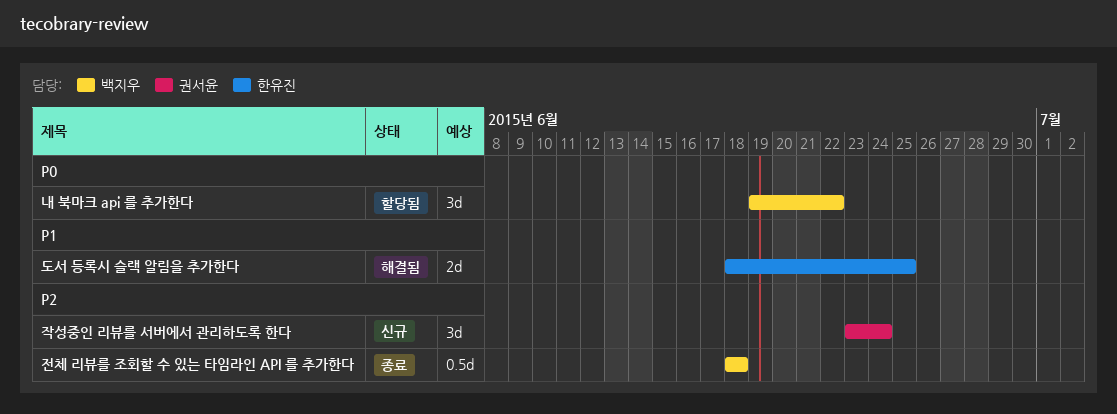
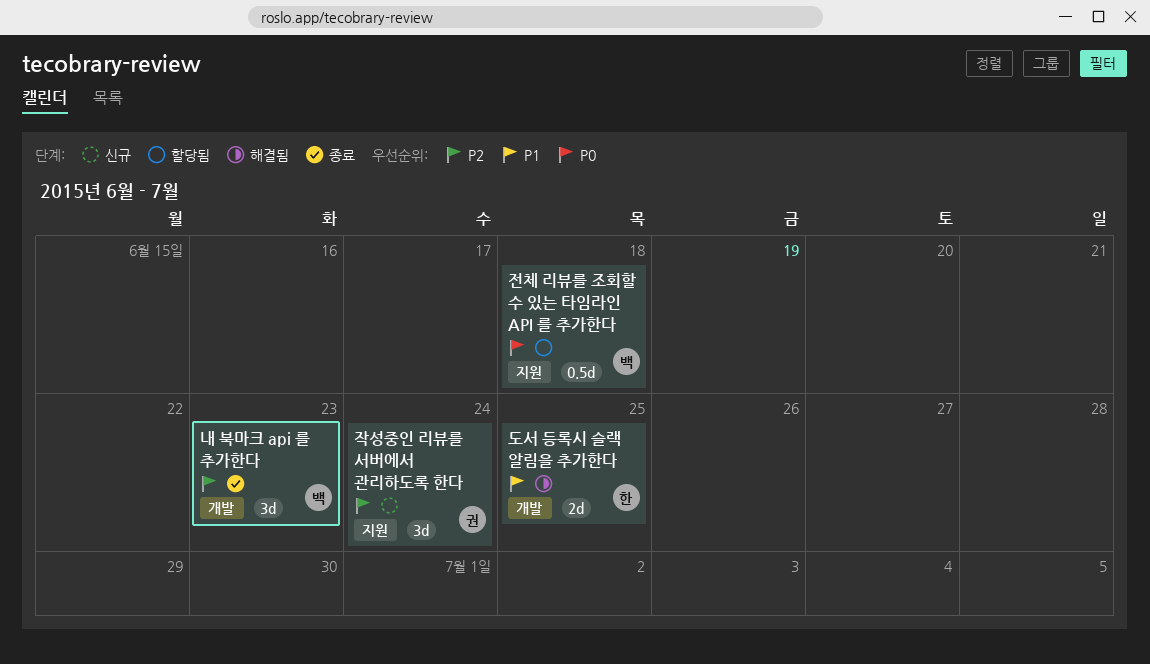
내 북마크 api 를 추가한다, status: 할당됨 -> 종료
내 북마크 api 를 추가한다, priority: P0 -> P2
내 북마크 api 를 추가한다, due: Jun 22 -> Jun 23
전체 리뷰를 조회할 수 있는 타임라인 API 를 추가한다, status: 종료 -> 할당됨
전체 리뷰를 조회할 수 있는 타임라인 API 를 추가한다, priority: P2 -> P0

